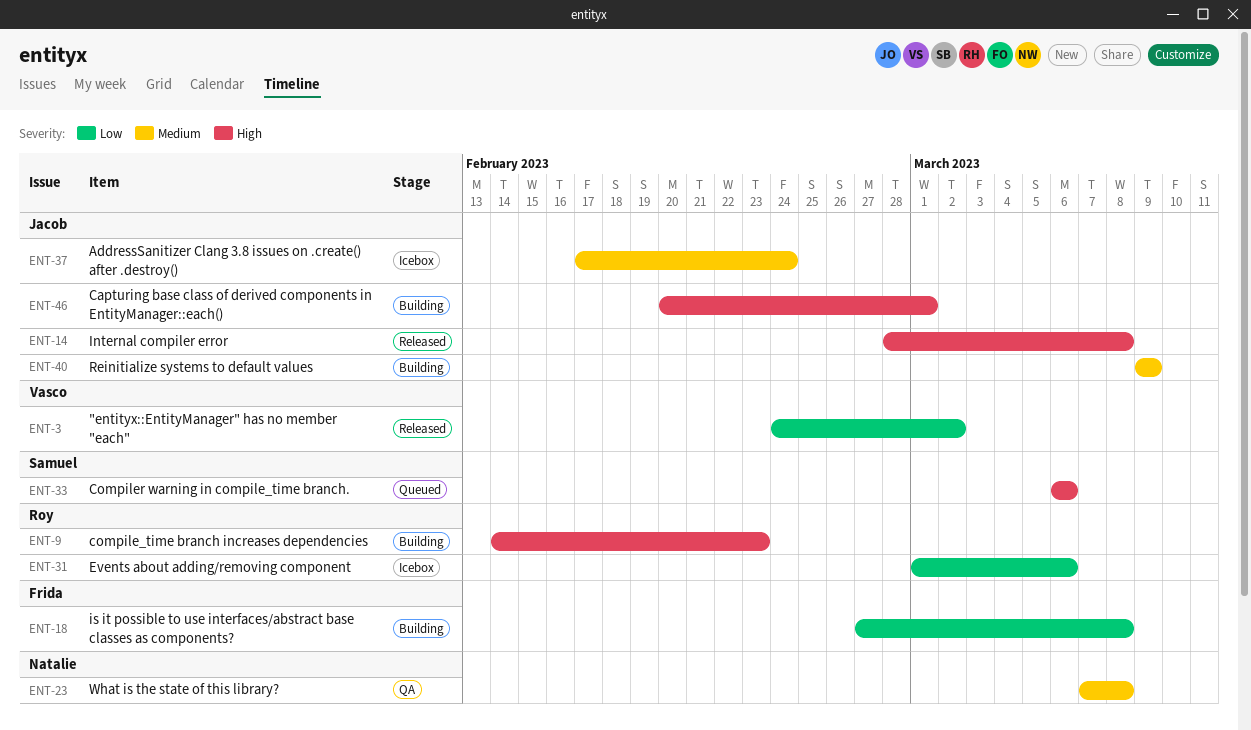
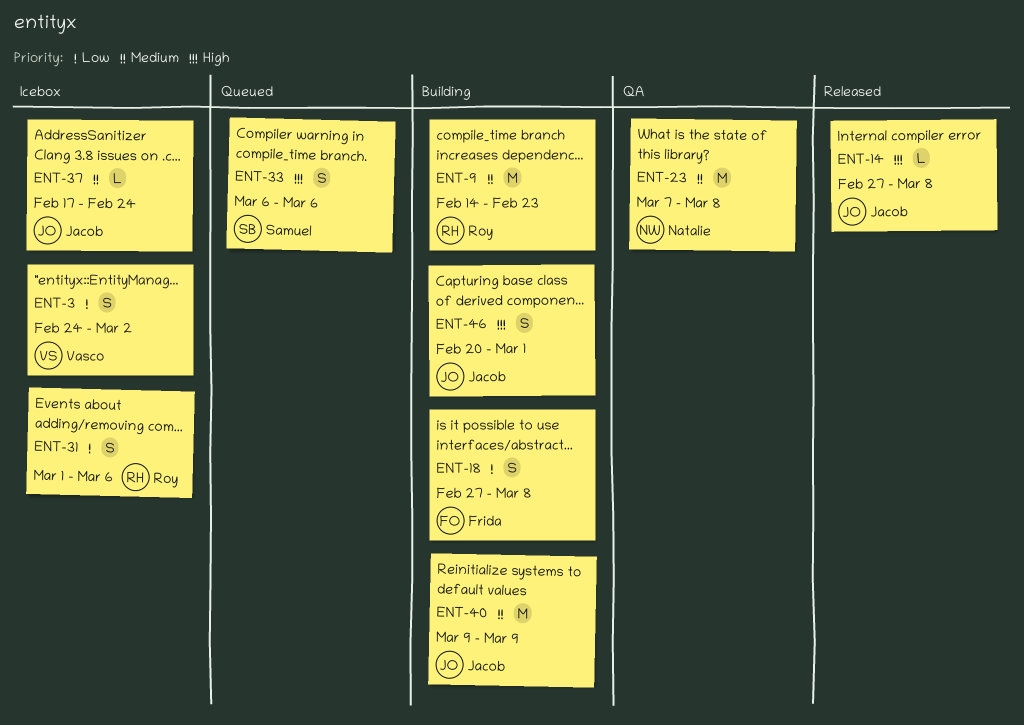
ENT-3, status: Released -> Icebox
ENT-9, priority: High -> Medium
ENT-14, start: Feb 28 -> Feb 27

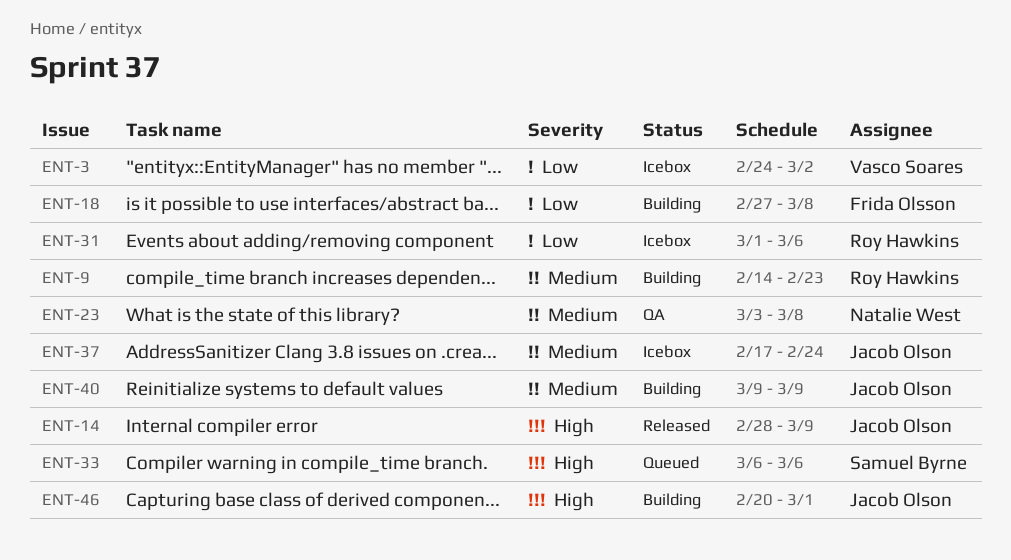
ENT-14, start: Feb 27 -> Feb 28
ENT-14, due: Mar 8 -> Mar 9
ENT-23, start: Mar 7 -> Mar 3

